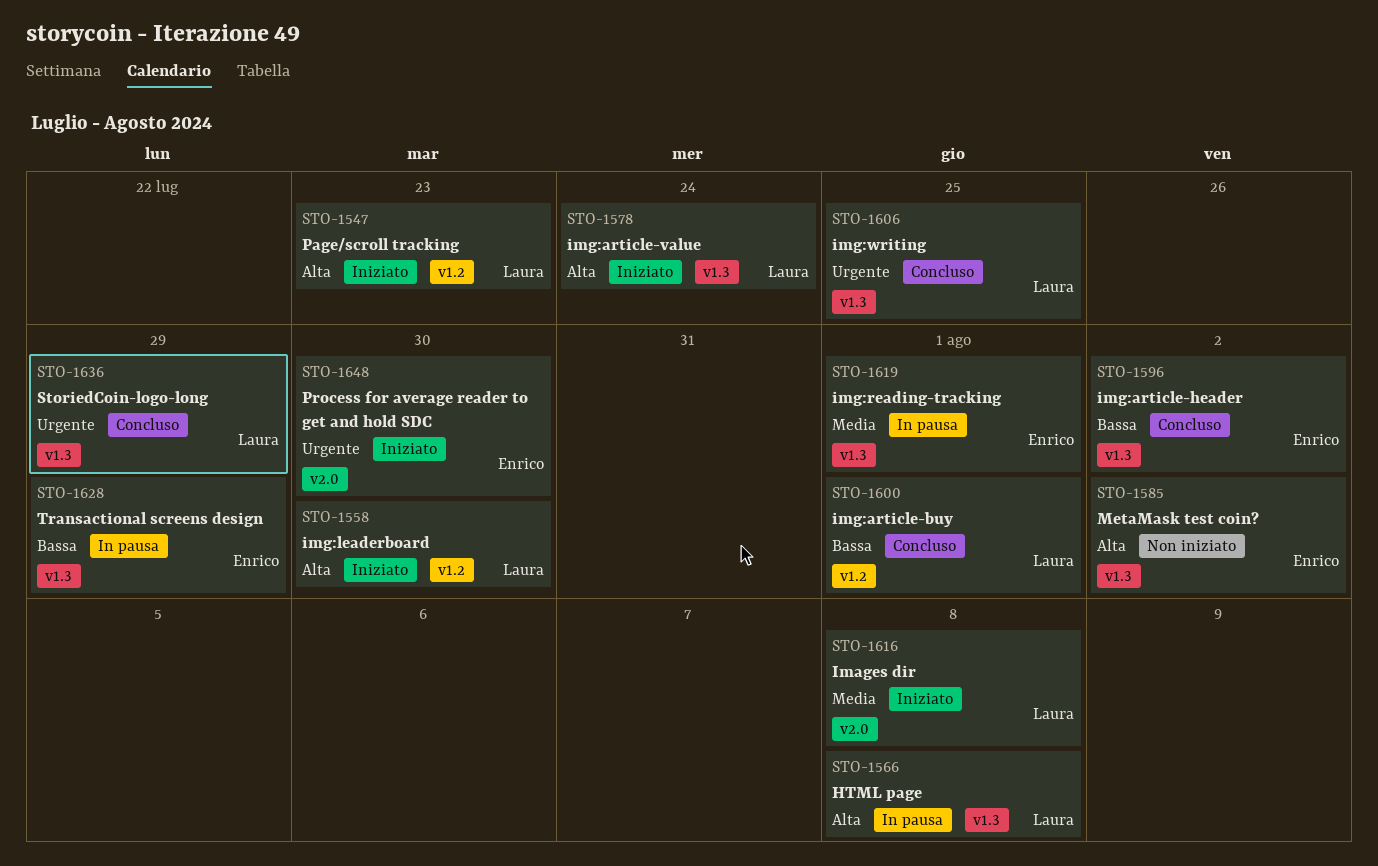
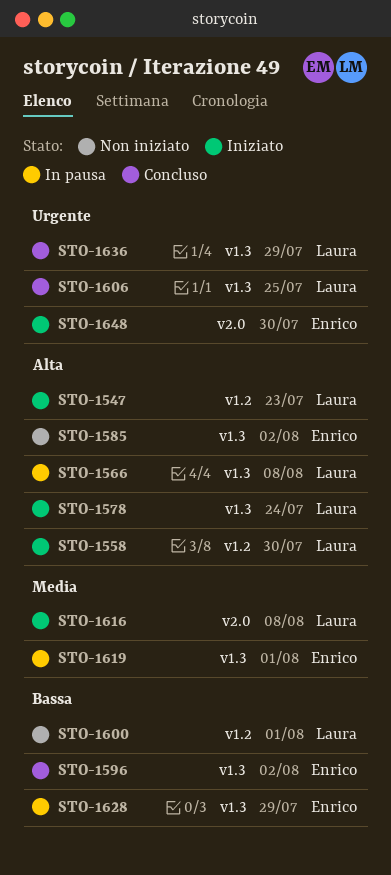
STO-1600, status: Concluso -> Non iniziato

